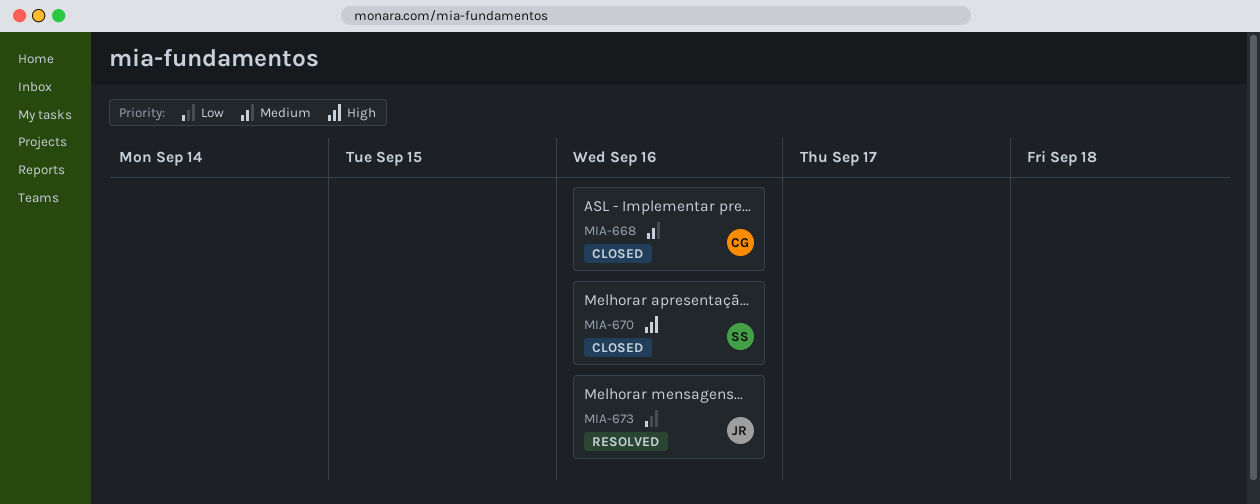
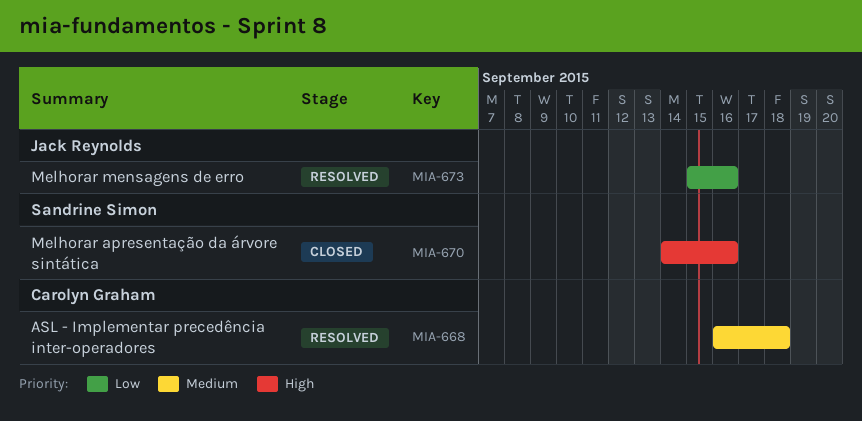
MIA-668, status: Closed -> Resolved
MIA-668, due: Sep 16 -> Sep 18

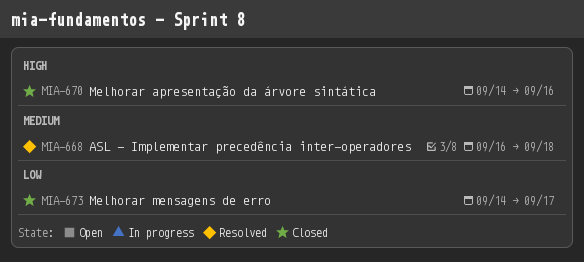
MIA-673, status: Resolved -> Closed
MIA-673, start: Sep 15 -> Sep 14
MIA-673, due: Sep 16 -> Sep 17

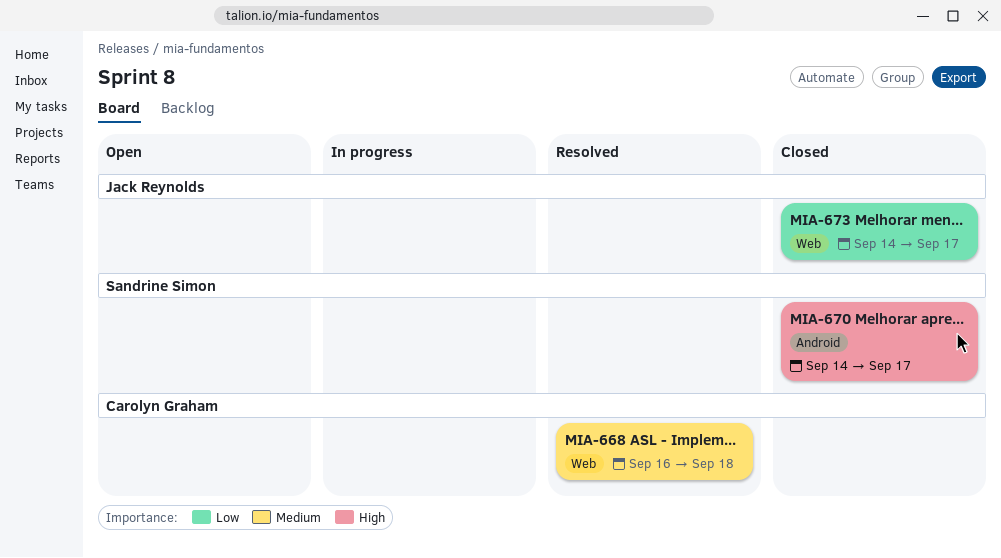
MIA-670, due: Sep 16 -> Sep 17

